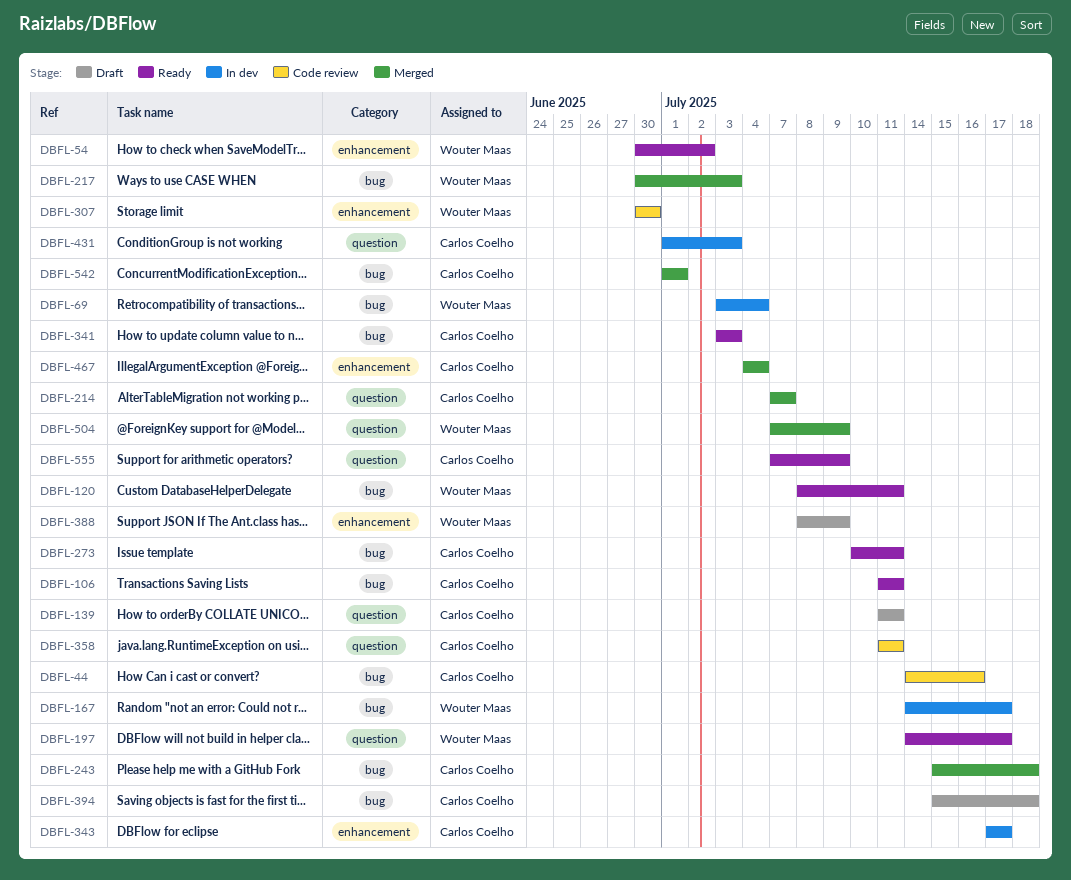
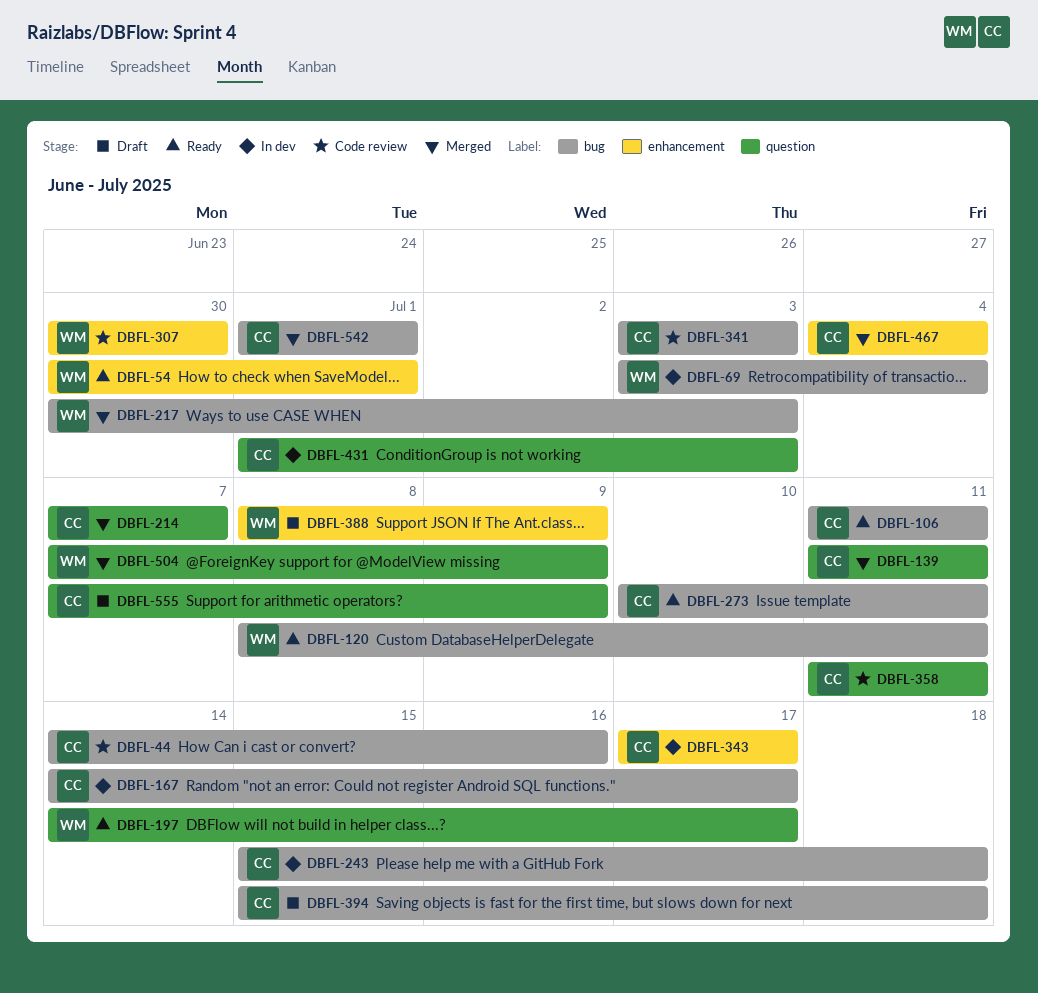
DBFL-54, due: Jul 2 -> Jul 1
DBFL-139, status: Draft -> Merged
DBFL-167, owner: Wouter Maas -> Carlos Coelho
DBFL-243, status: Merged -> In dev
DBFL-341, status: Ready -> Code review
DBFL-555, status: Ready -> Draft

